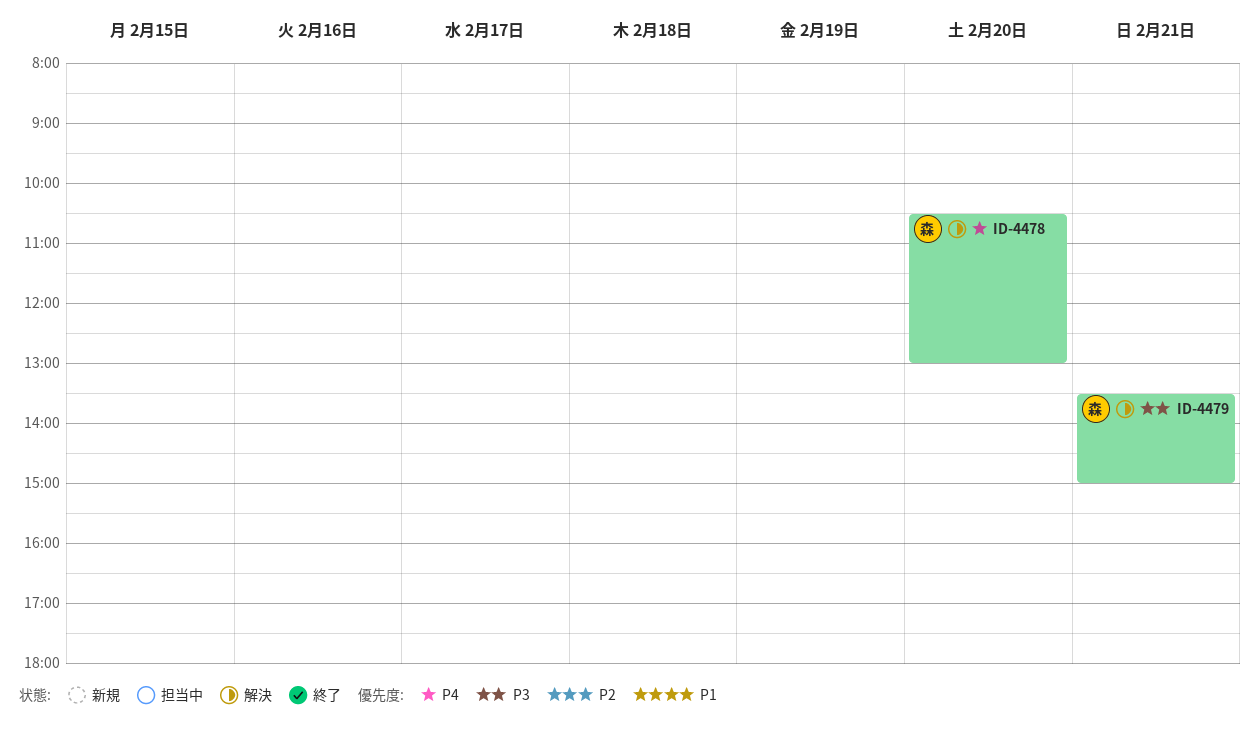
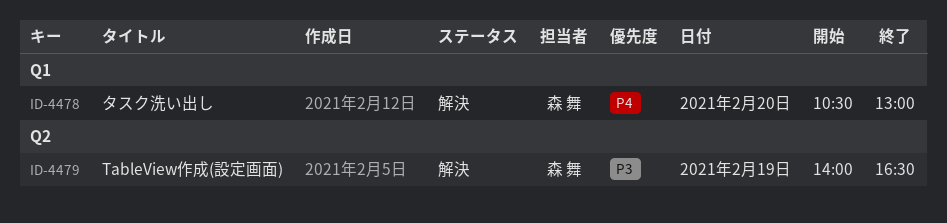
ID-4479, day: Feb 21 -> Feb 19
ID-4479, begins: 13:30 -> 14:00
ID-4479, ends: 15:00 -> 16:30

